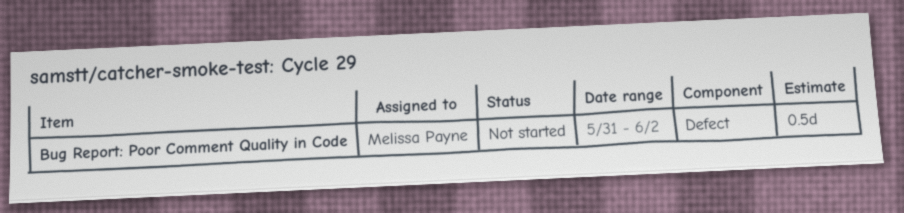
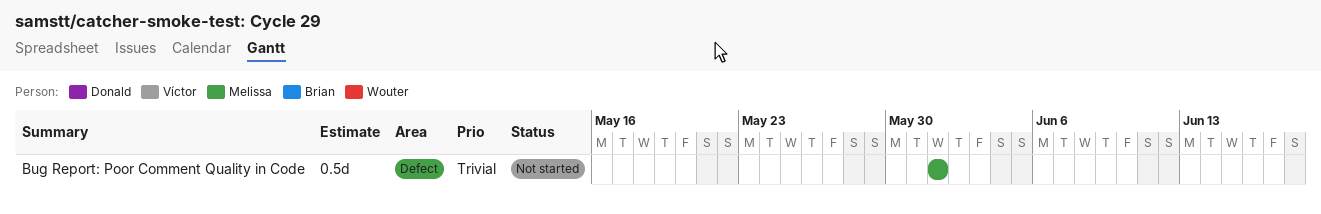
Bug Report: Poor Comment Quality in Code, start: May 31 -> Jun 1
Bug Report: Poor Comment Quality in Code, due: Jun 2 -> Jun 1

